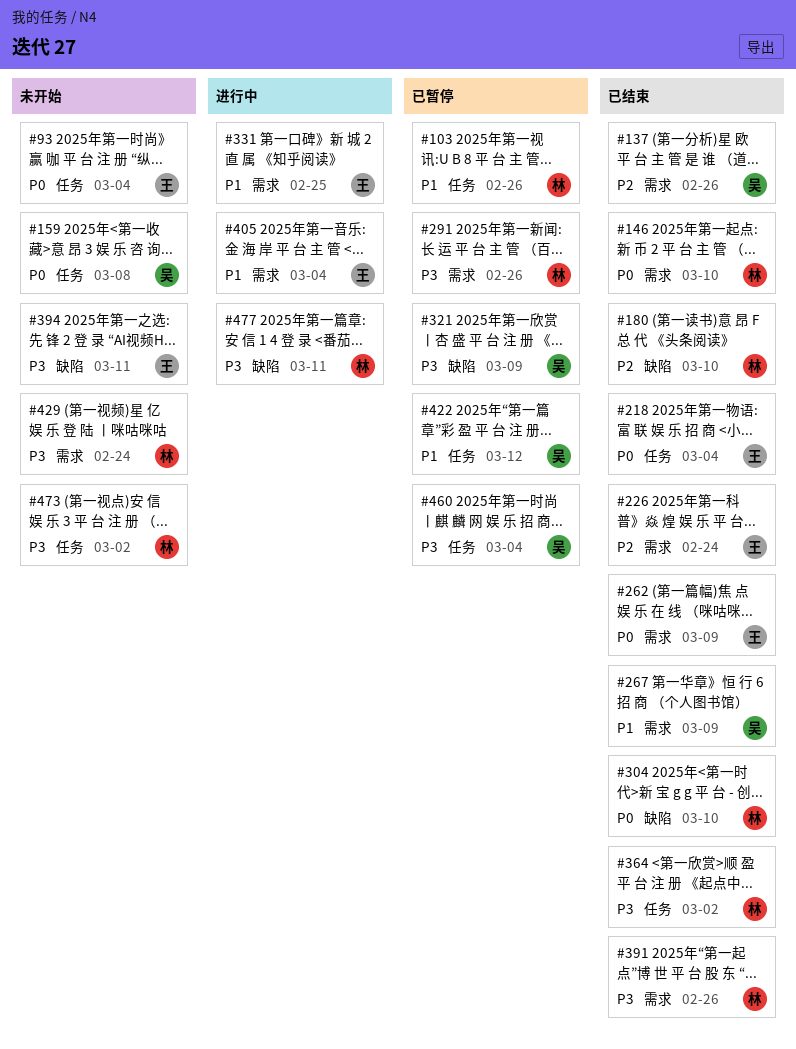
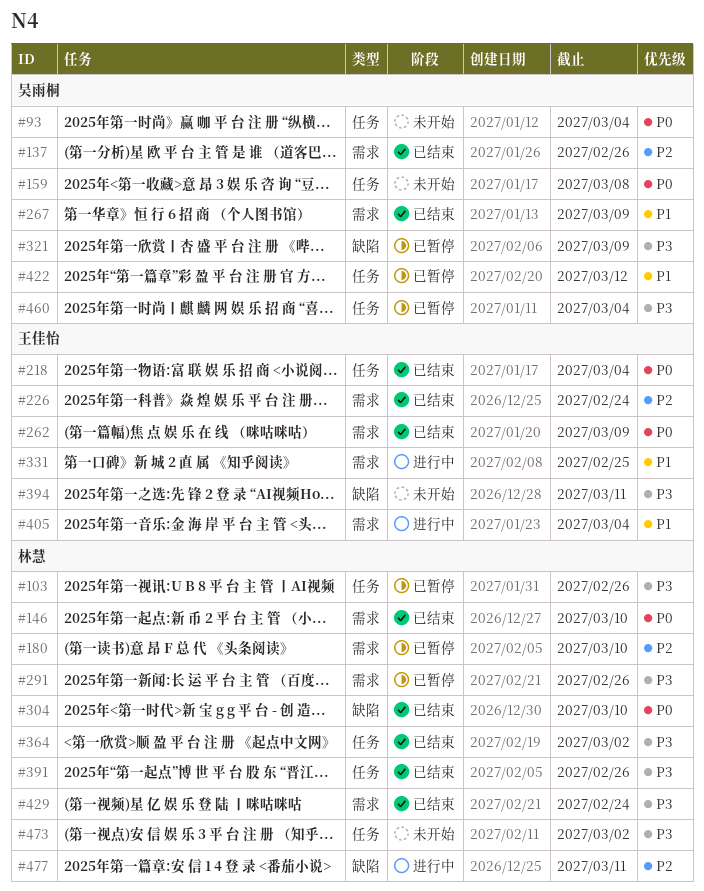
#93, owner: 王佳怡 -> 吴雨桐
#103, priority: P1 -> P3
#180, status: 已结束 -> 已暂停
#180, label: 缺陷 -> 需求
#391, label: 需求 -> 任务
#429, status: 未开始 -> 已结束
#477, priority: P3 -> P2

